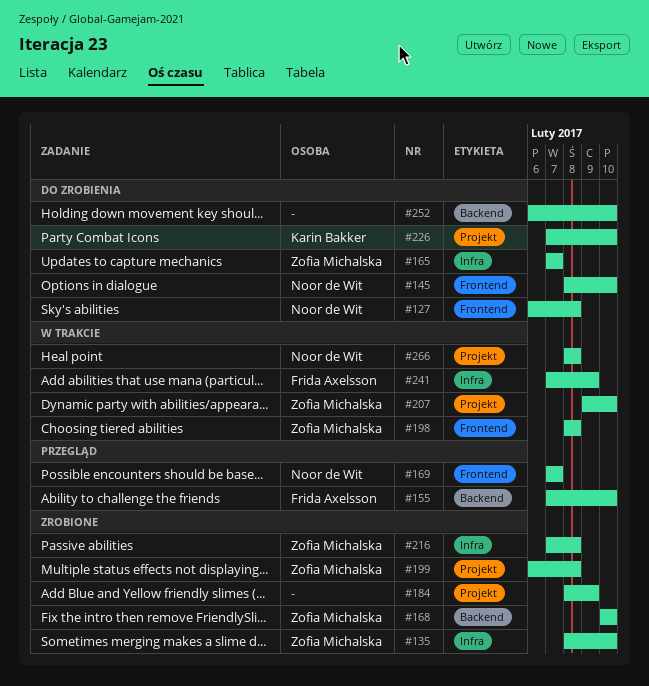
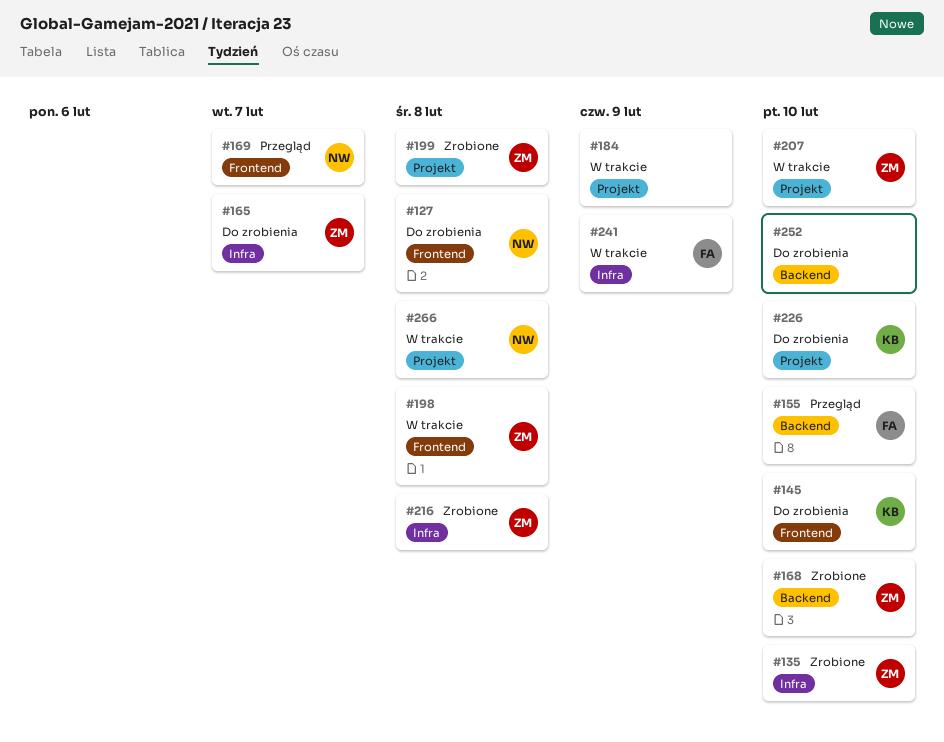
#145, owner: Noor de Wit -> Karin Bakker
#184, status: Zrobione -> W trakcie

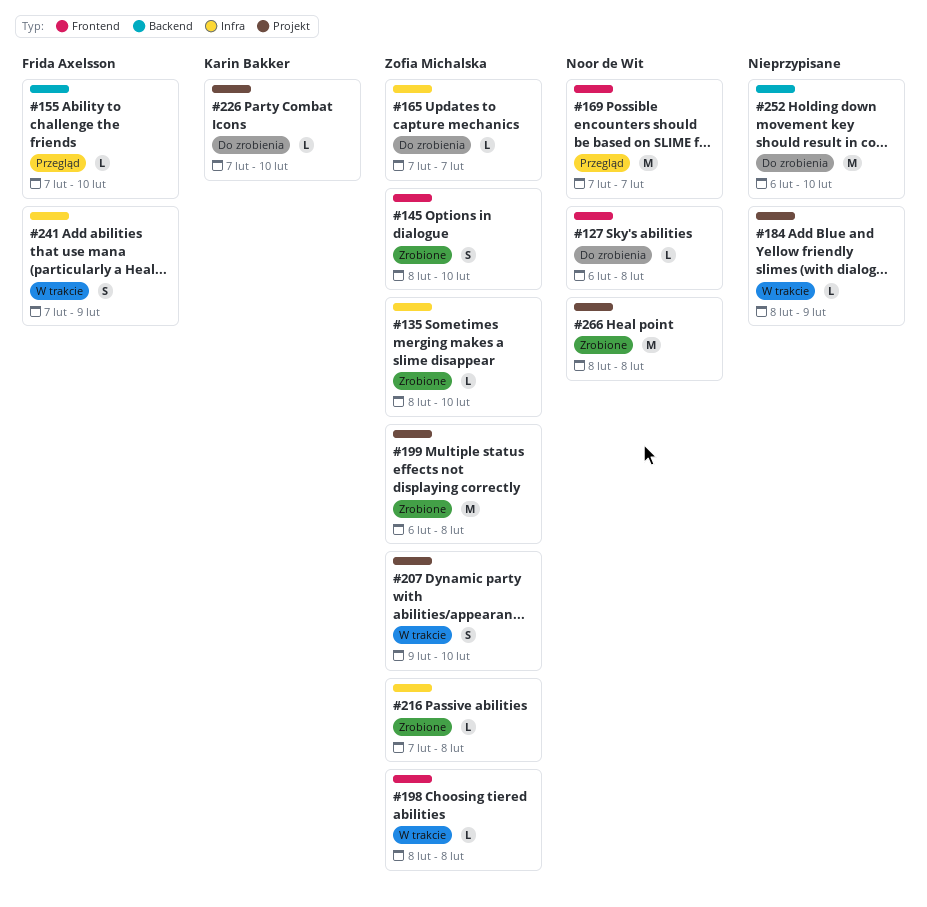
#145, status: Do zrobienia -> Zrobione
#145, owner: Karin Bakker -> Zofia Michalska
#168: present -> none
#266, status: W trakcie -> Zrobione

